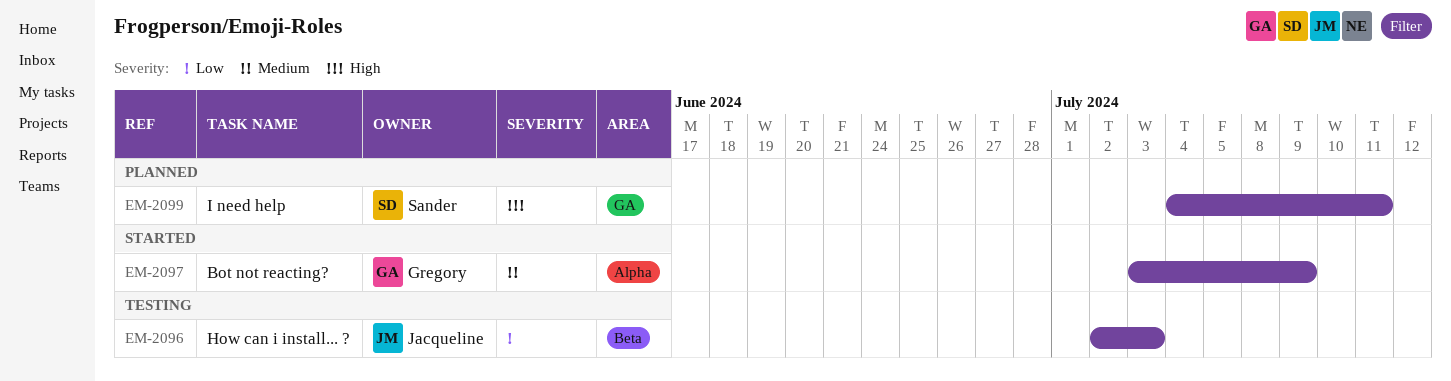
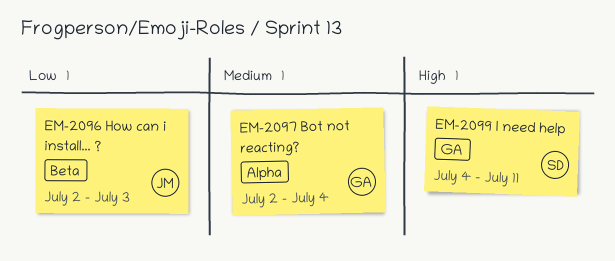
EM-2097, start: Jul 3 -> Jul 2
EM-2097, due: Jul 9 -> Jul 4

